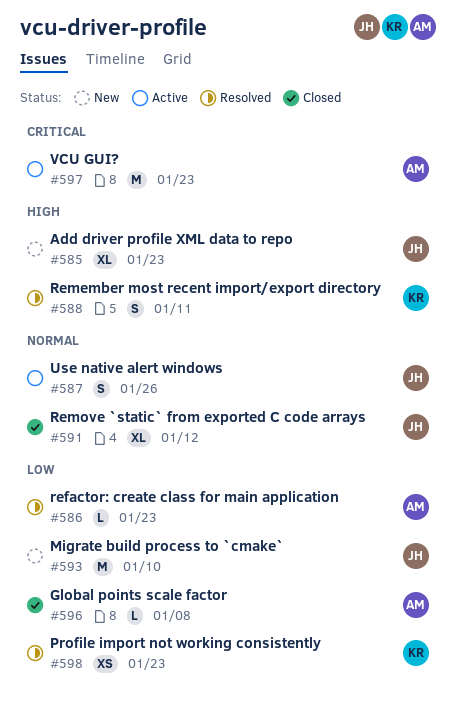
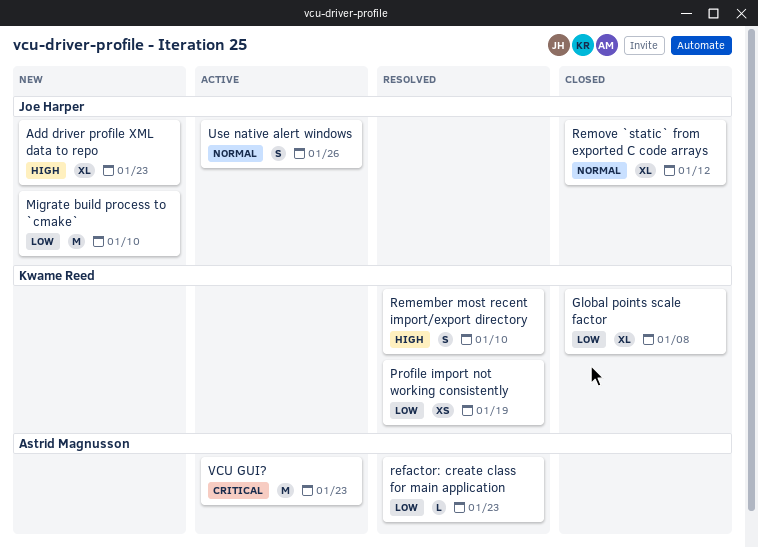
Global points scale factor, owner: Astrid Magnusson -> Kwame Reed
Global points scale factor, estimate: L -> XL
Profile import not working consistently, due: Jan 23 -> Jan 19
Remember most recent import/export directory, due: Jan 11 -> Jan 10

